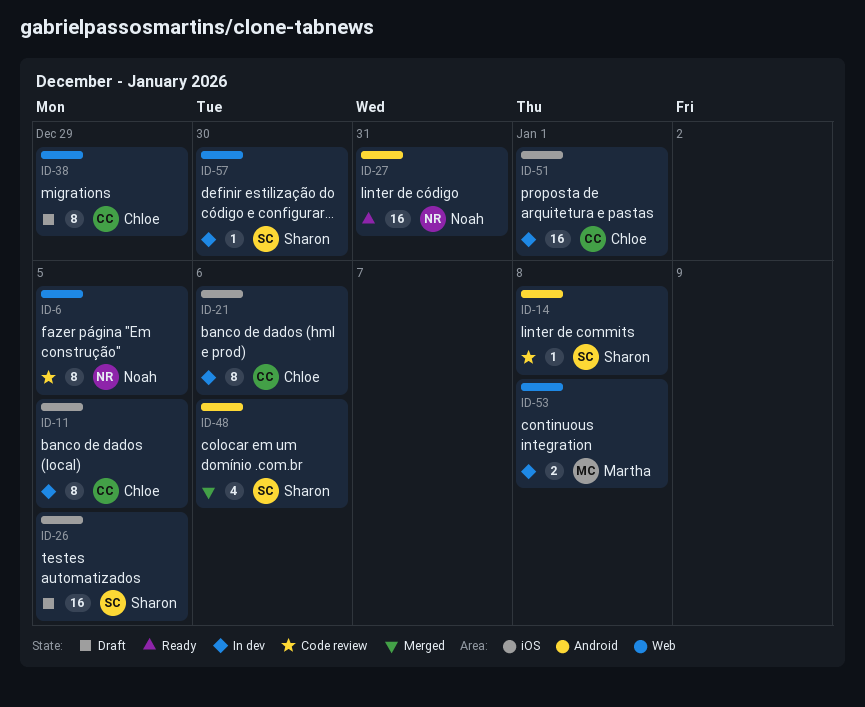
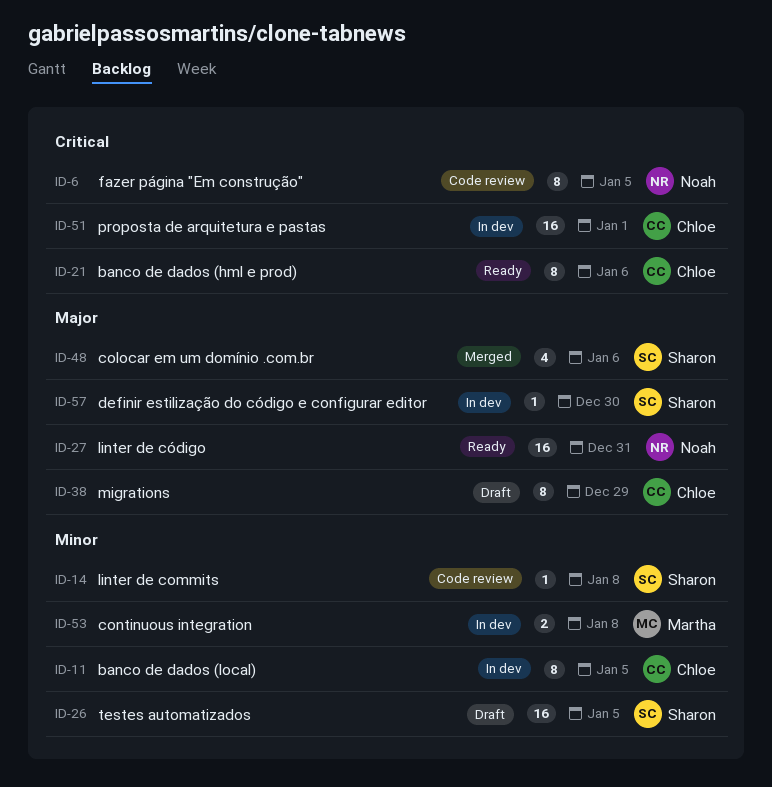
ID-21, status: In dev -> Ready

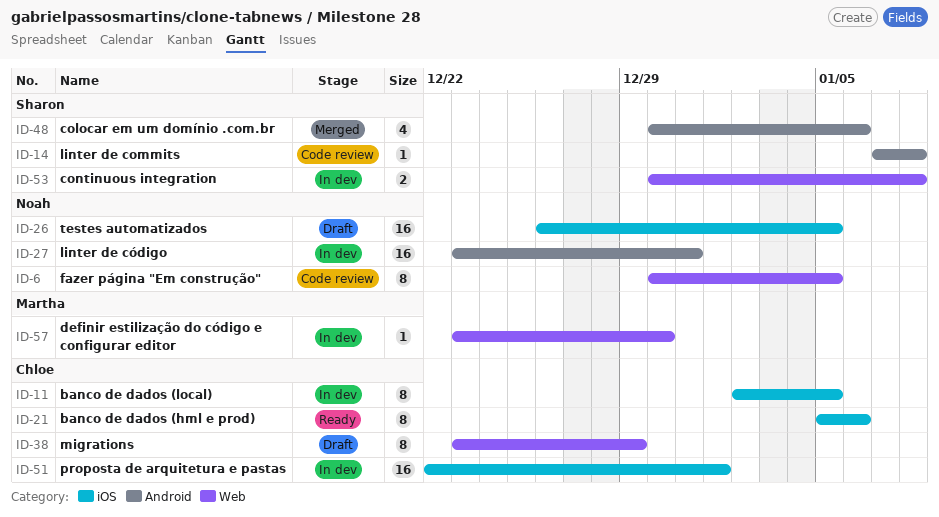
ID-26, owner: Sharon -> Noah
ID-27, status: Ready -> In dev
ID-53, owner: Martha -> Sharon
ID-57, owner: Sharon -> Martha

